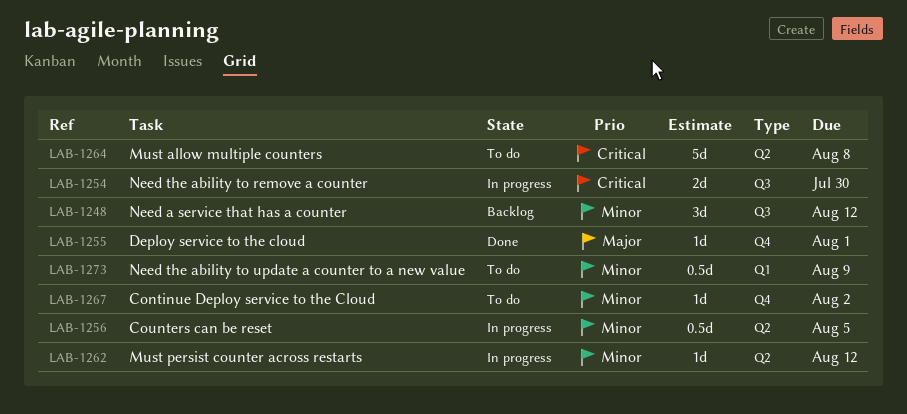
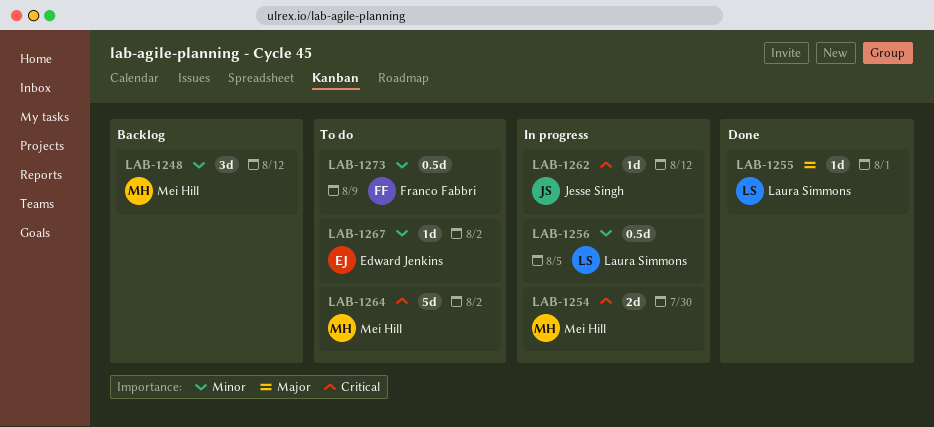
LAB-1262, priority: Minor -> Critical
LAB-1264, due: Aug 8 -> Aug 2

